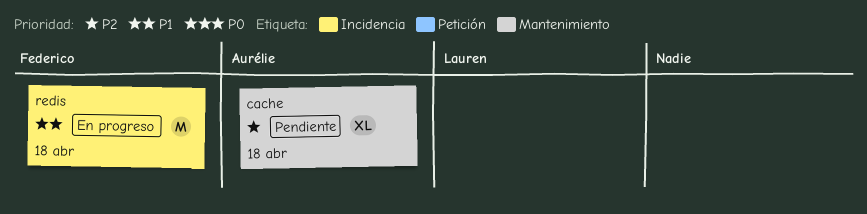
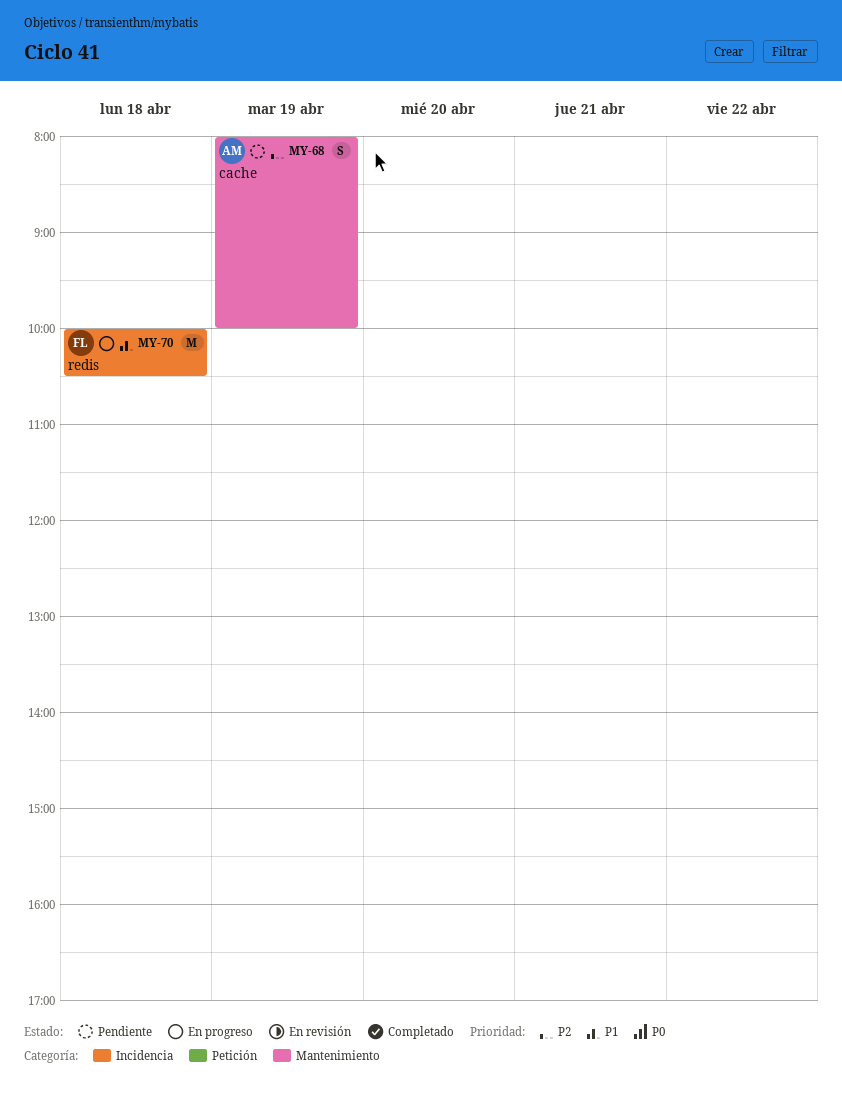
cache, estimate: XL -> S
cache, day: Apr 18 -> Apr 19

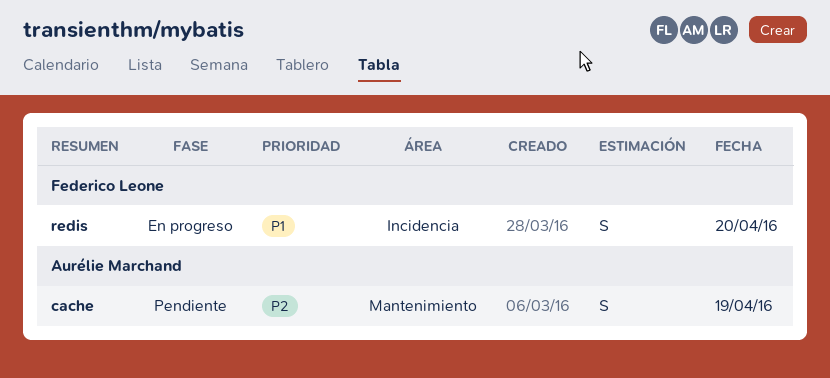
redis, estimate: M -> S
redis, day: Apr 18 -> Apr 20

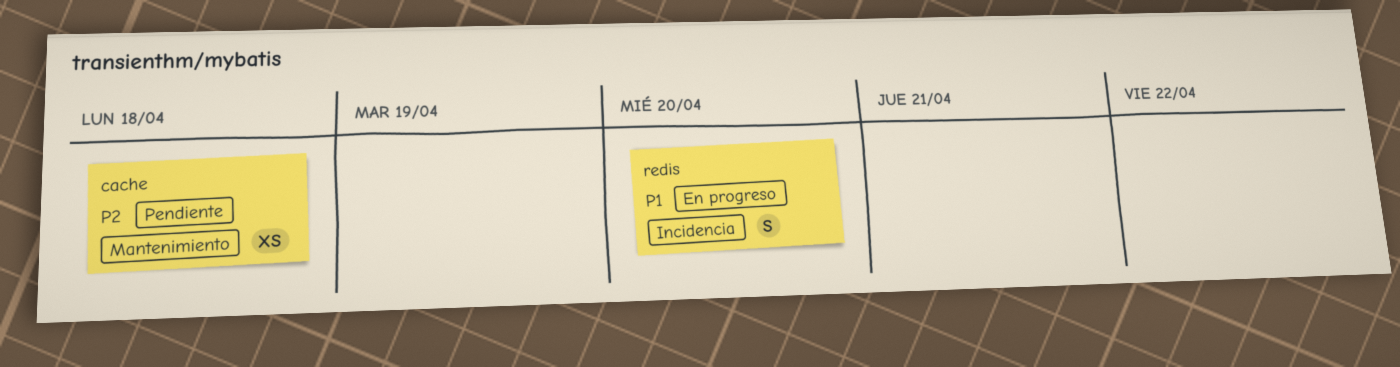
cache, estimate: S -> XS
cache, day: Apr 19 -> Apr 18

